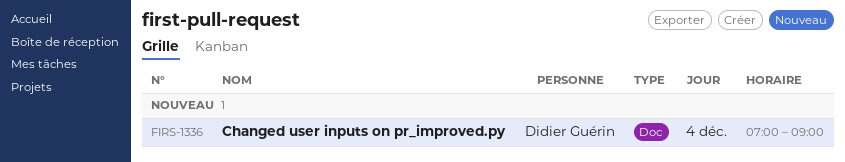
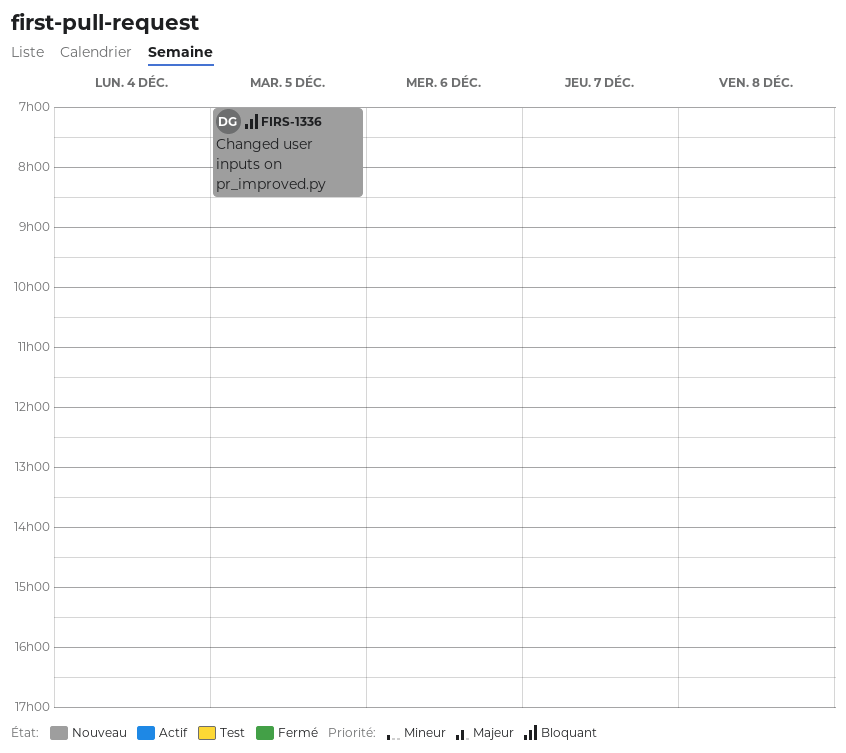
FIRS-1336, day: Dec 4 -> Dec 5
FIRS-1336, ends: 09:00 -> 08:30

